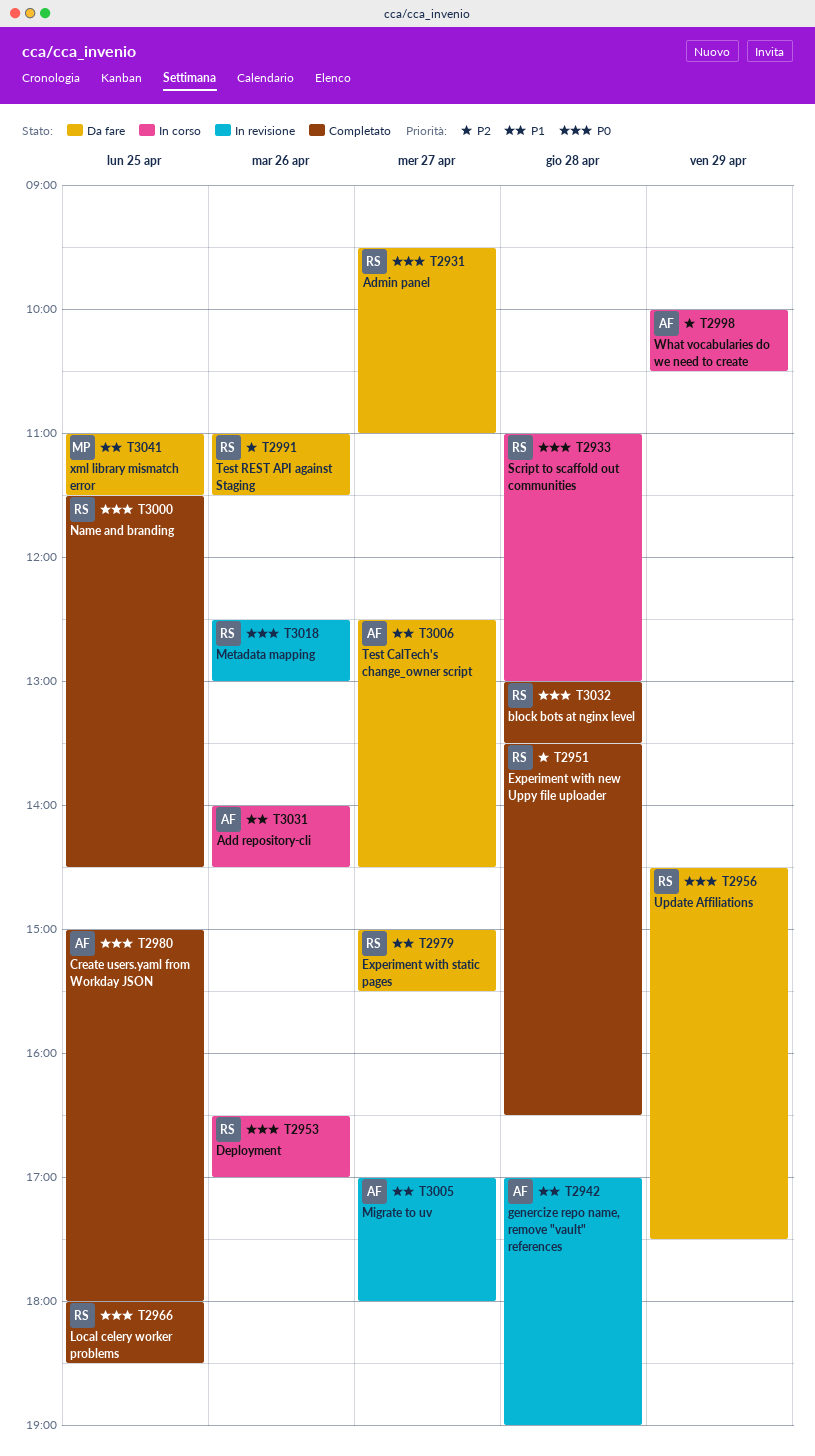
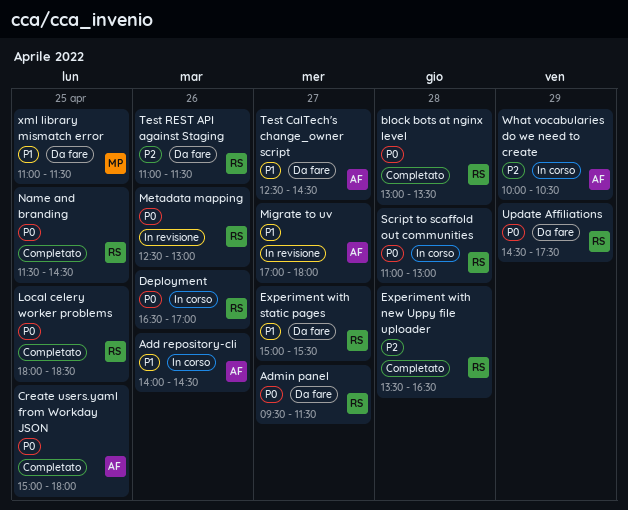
Admin panel, ends: 11:00 -> 11:30
genercize repo name, remove "vault" references: present -> none

